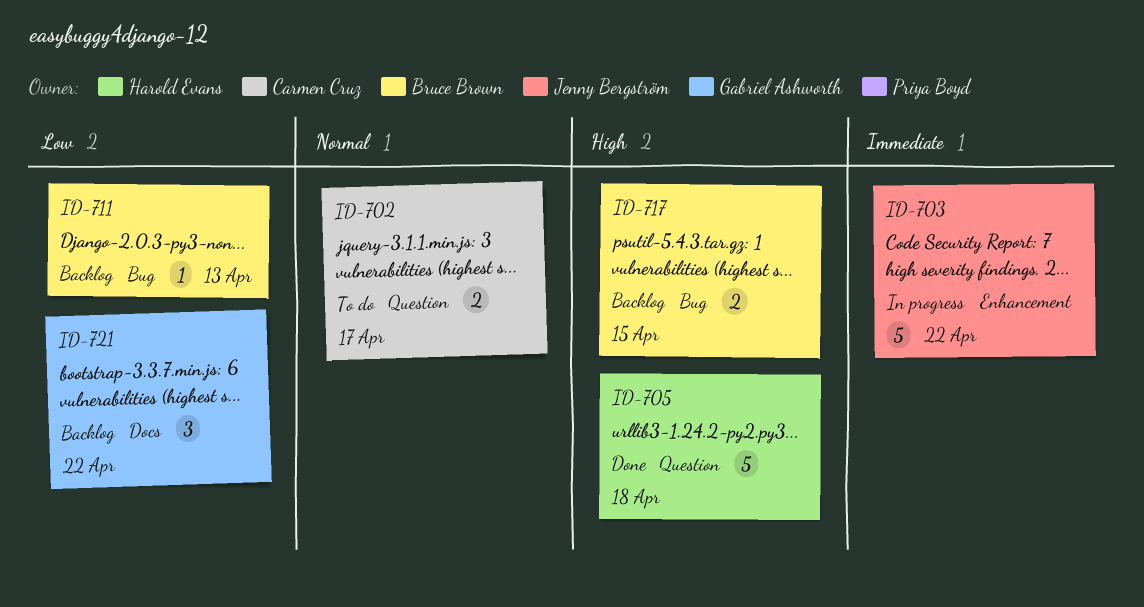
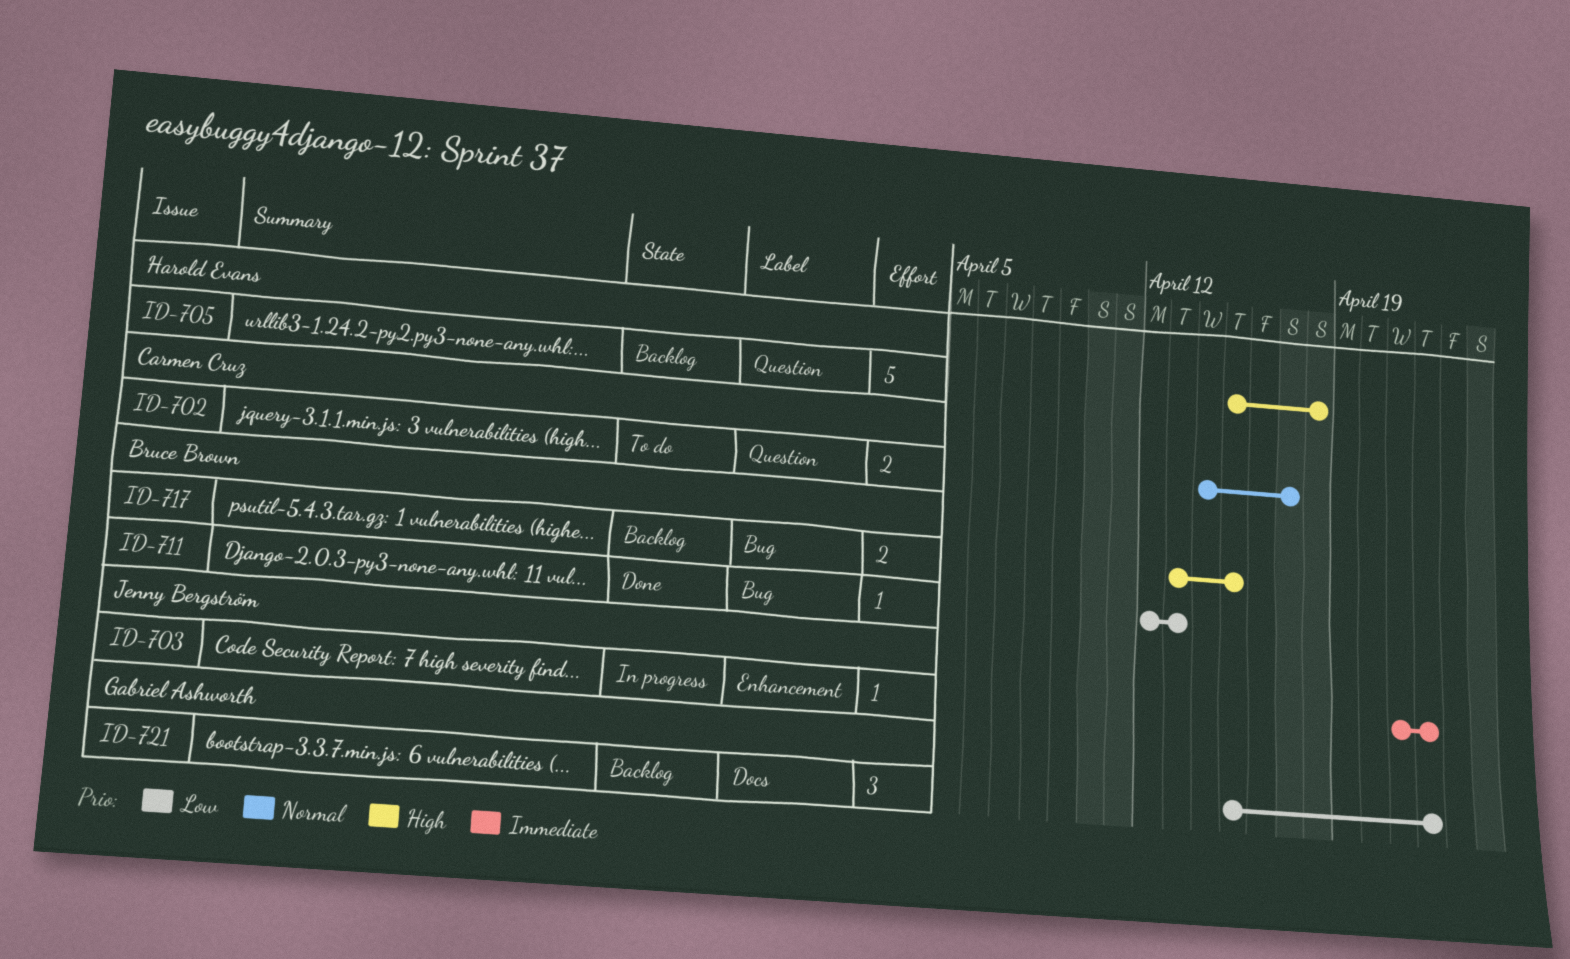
ID-703, estimate: 5 -> 1
ID-705, status: Done -> Backlog
ID-711, status: Backlog -> Done

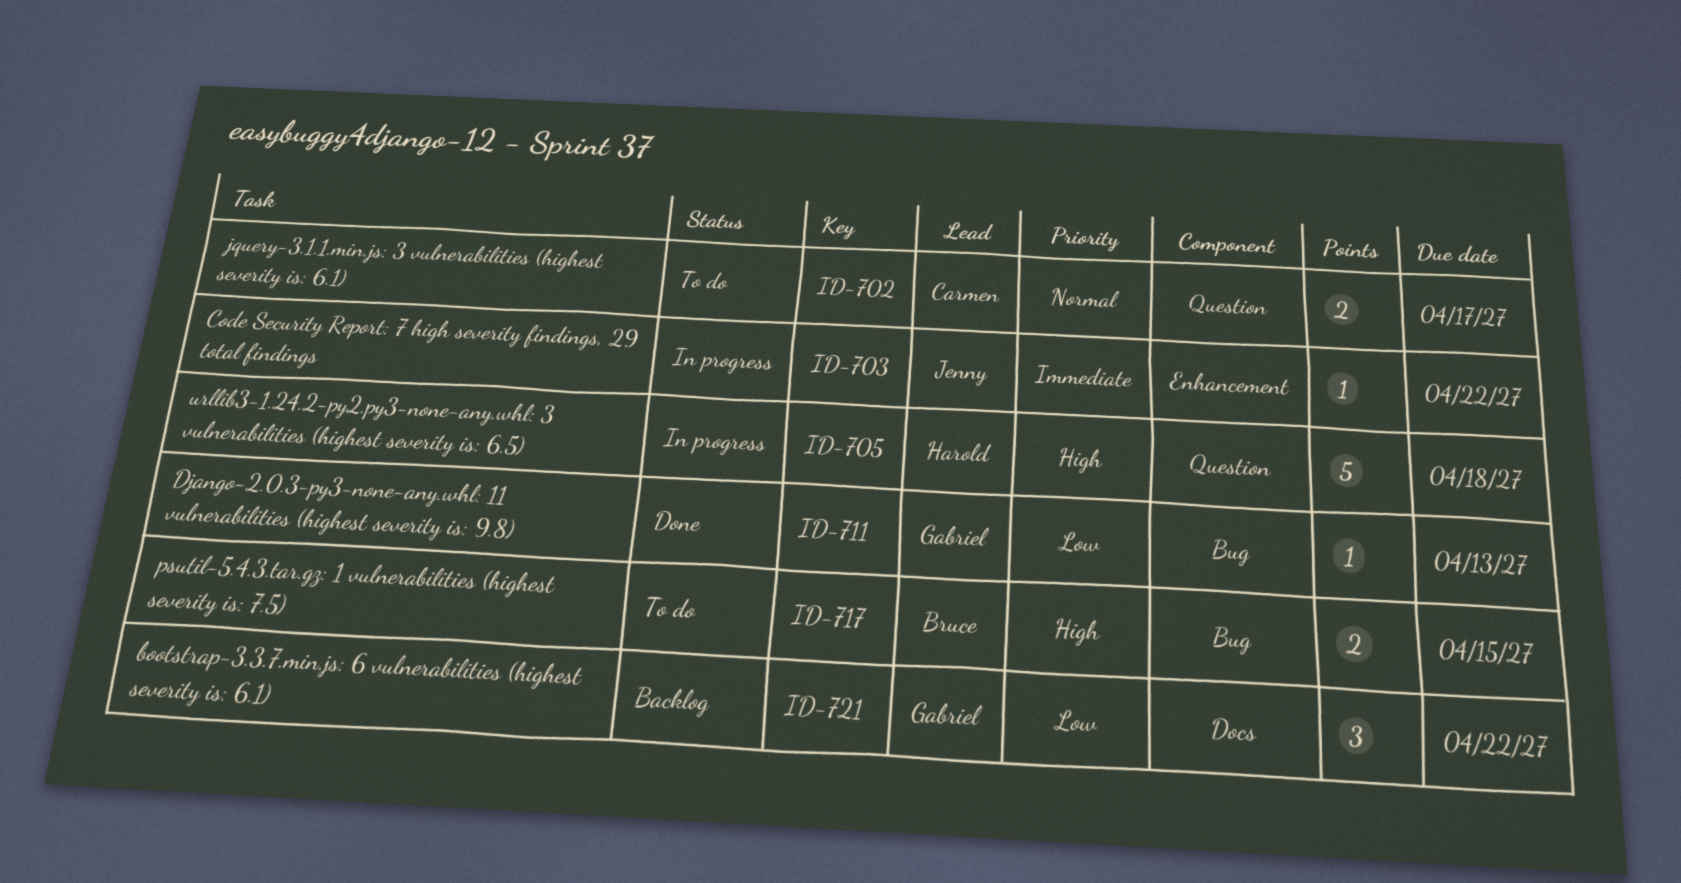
ID-705, status: Backlog -> In progress
ID-711, owner: Bruce Brown -> Gabriel Ashworth
ID-717, status: Backlog -> To do

